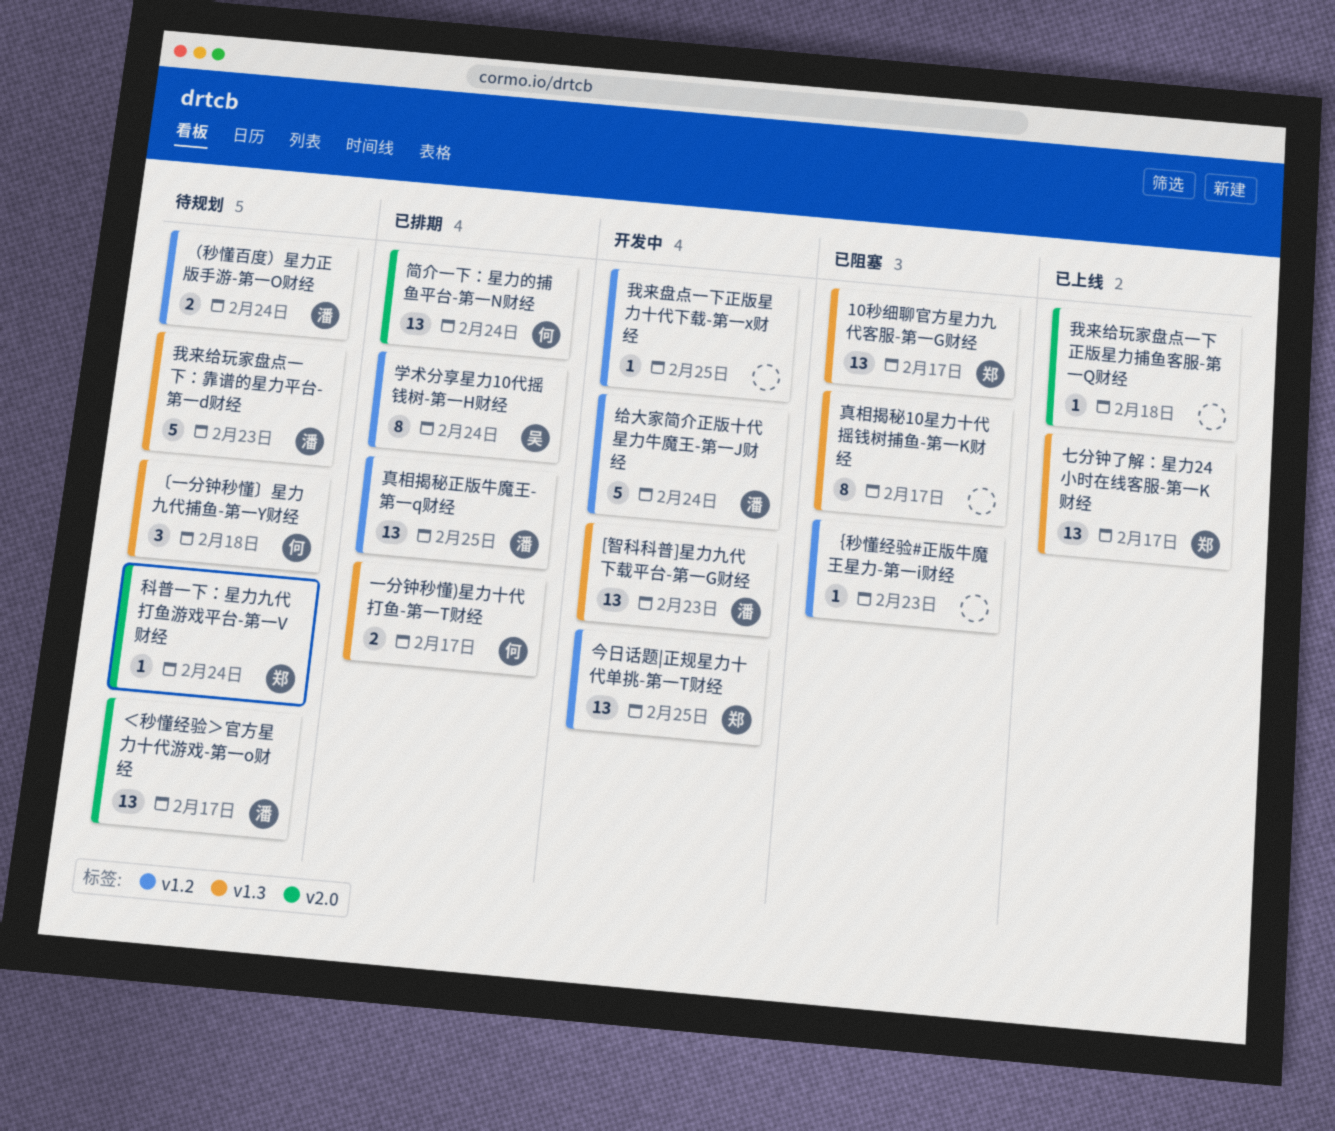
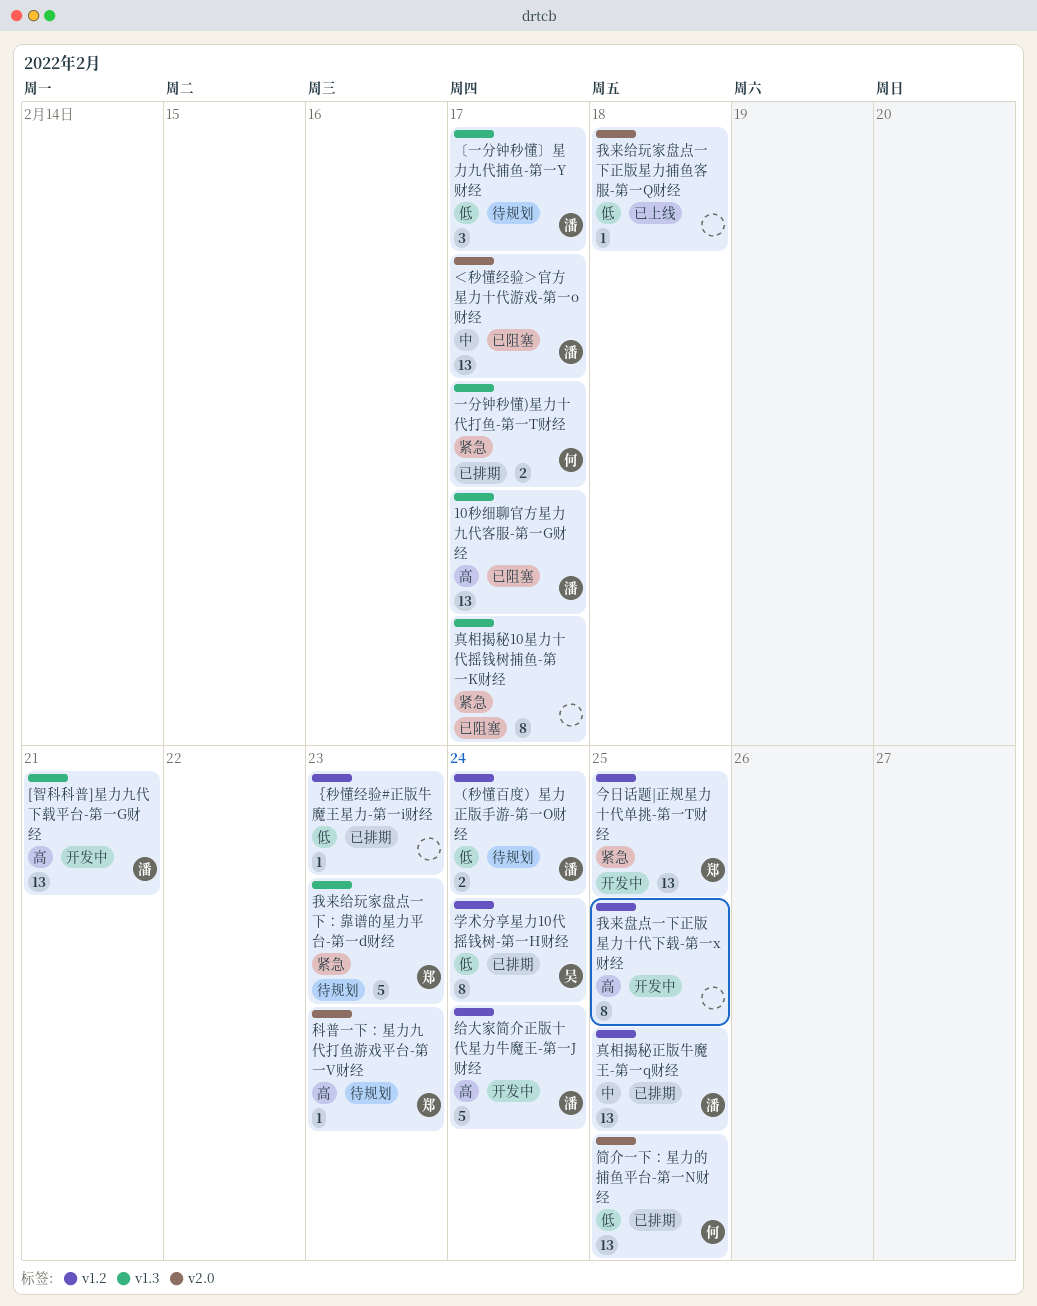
10秒细聊官方星力九代客服-第一G财经, owner: 郑 -> 潘
[智科科普]星力九代下载平台-第一G财经, due: Feb 23 -> Feb 21
〔一分钟秒懂〕星力九代捕鱼-第一Y财经, owner: 何 -> 潘
〔一分钟秒懂〕星力九代捕鱼-第一Y财经, due: Feb 18 -> Feb 17
七分钟了解：星力24小时在线客服-第一K财经: present -> none
我来盘点一下正版星力十代下载-第一x财经, estimate: 1 -> 8
我来给玩家盘点一下：靠谱的星力平台-第一d财经, owner: 潘 -> 郑
科普一下：星力九代打鱼游戏平台-第一V财经, due: Feb 24 -> Feb 23
简介一下：星力的捕鱼平台-第一N财经, due: Feb 24 -> Feb 25
＜秒懂经验＞官方星力十代游戏-第一o财经, status: 待规划 -> 已阻塞
｛秒懂经验#正版牛魔王星力-第一i财经, status: 已阻塞 -> 已排期

